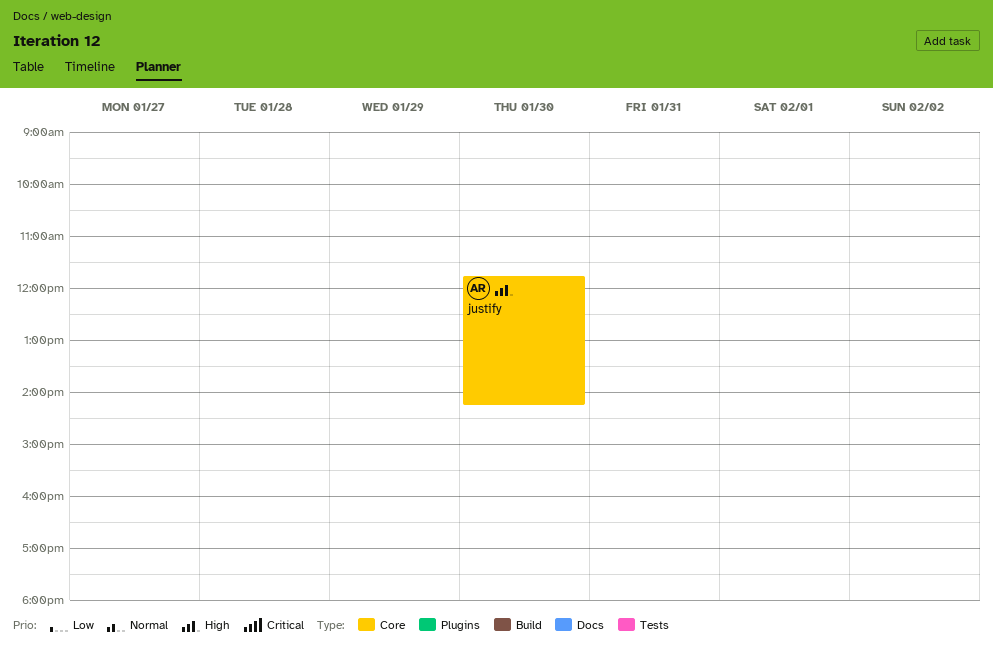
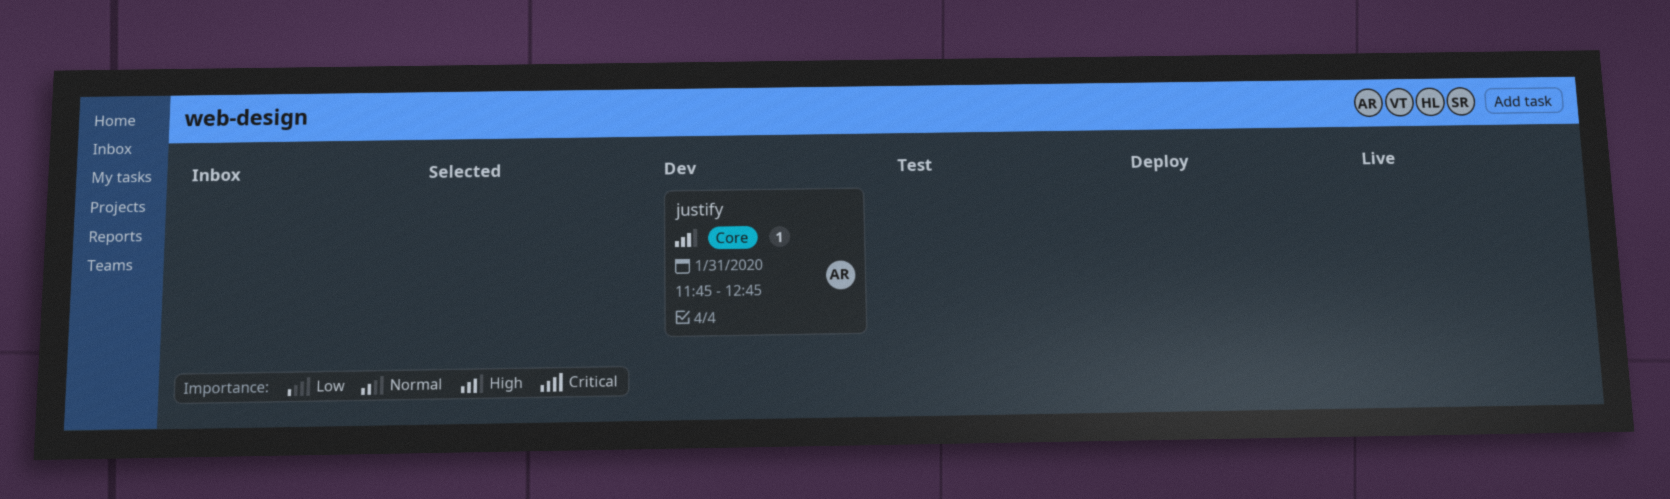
justify, day: Jan 30 -> Jan 31
justify, ends: 14:15 -> 12:45

